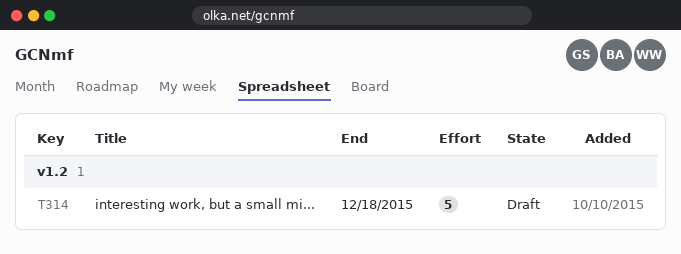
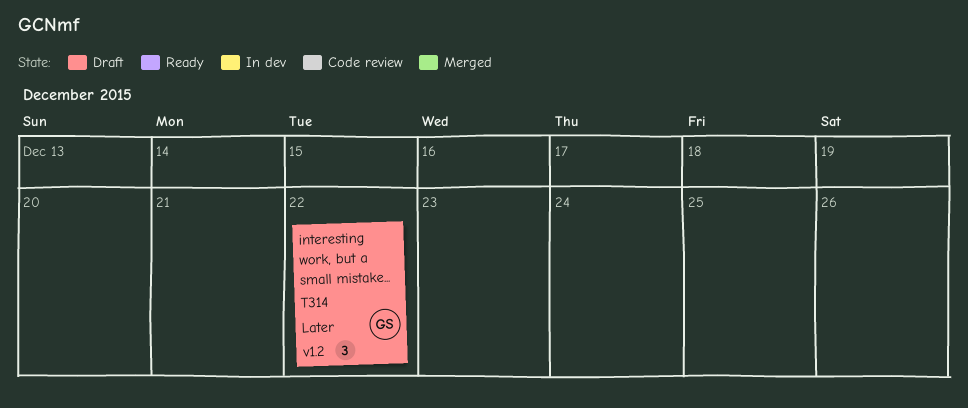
T314, estimate: 5 -> 3
T314, due: Dec 18 -> Dec 22

